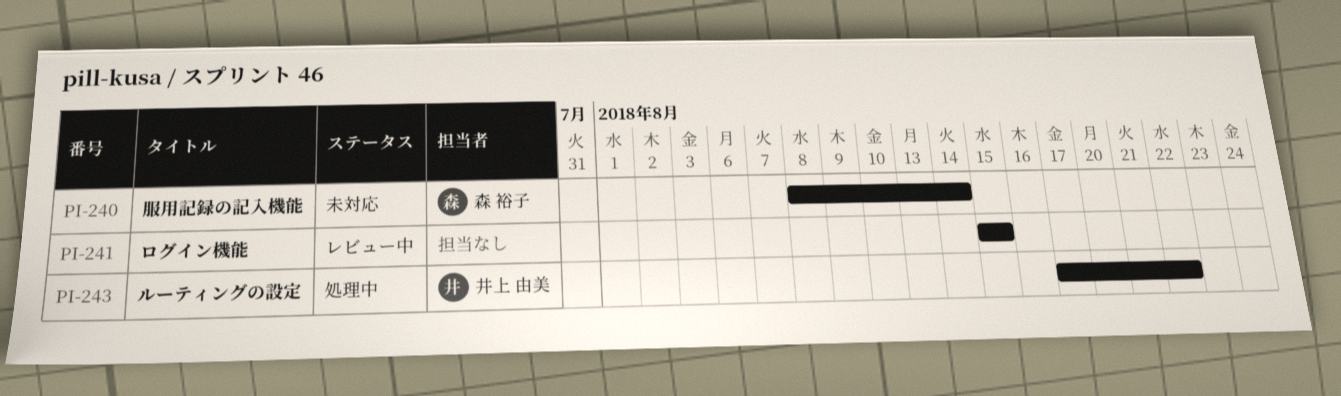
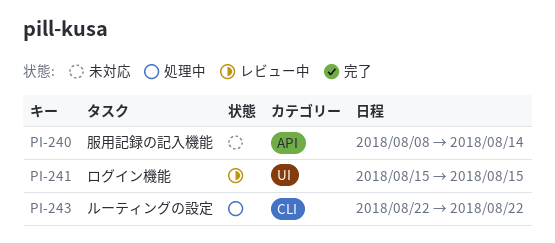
PI-243, start: Aug 17 -> Aug 22

